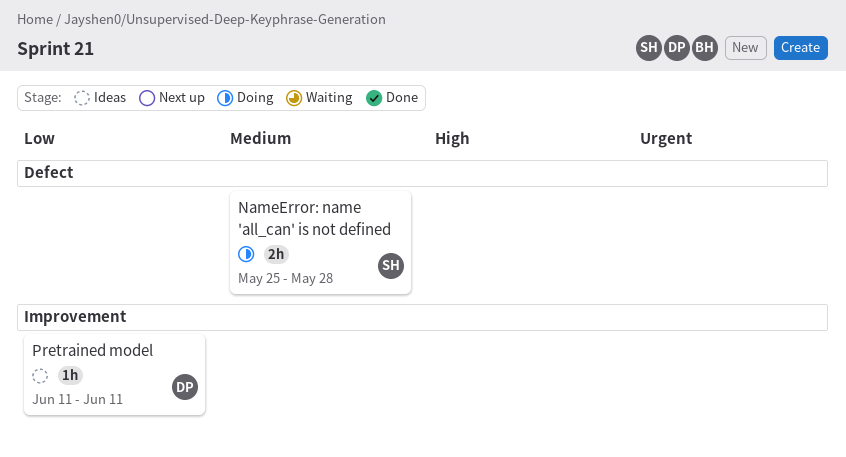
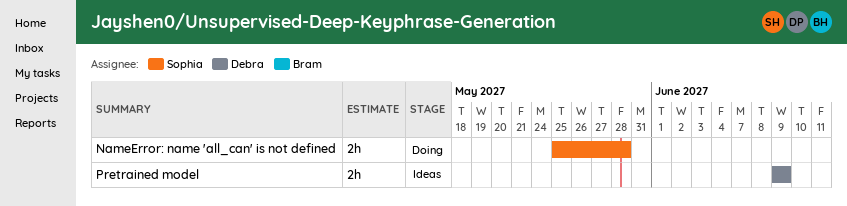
Pretrained model, estimate: 1h -> 2h
Pretrained model, start: Jun 11 -> Jun 9
Pretrained model, due: Jun 11 -> Jun 9

